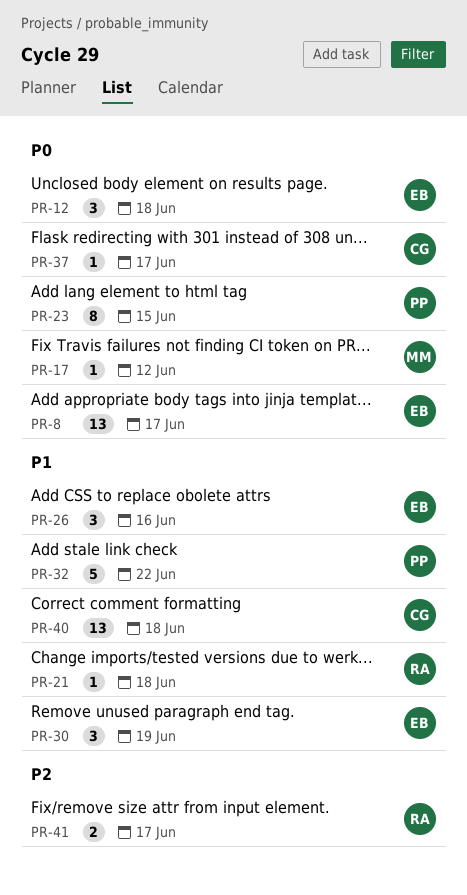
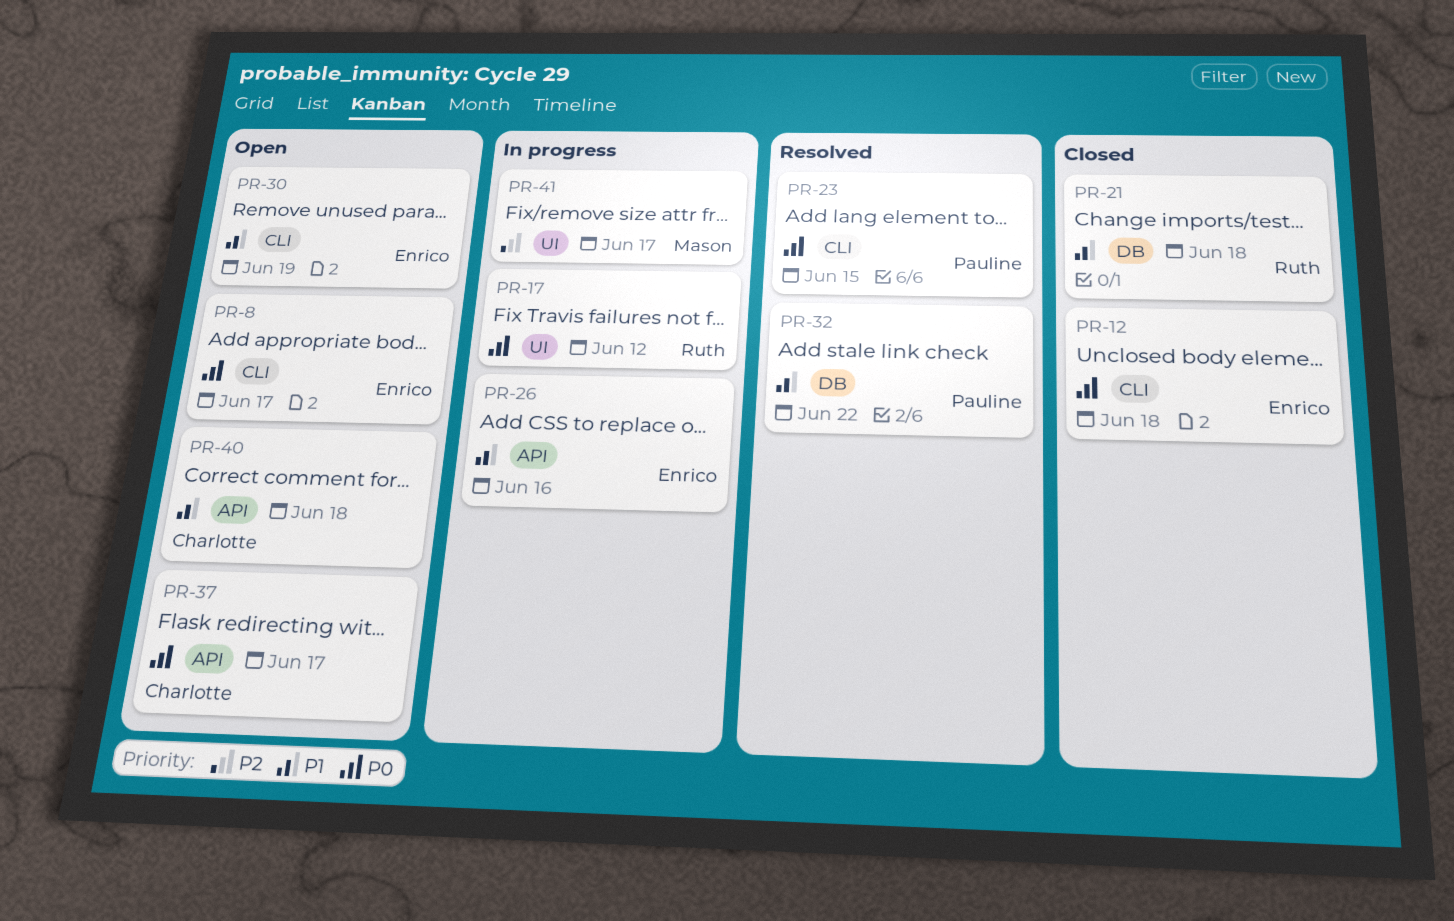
PR-17, owner: Mason -> Ruth
PR-41, owner: Ruth -> Mason

